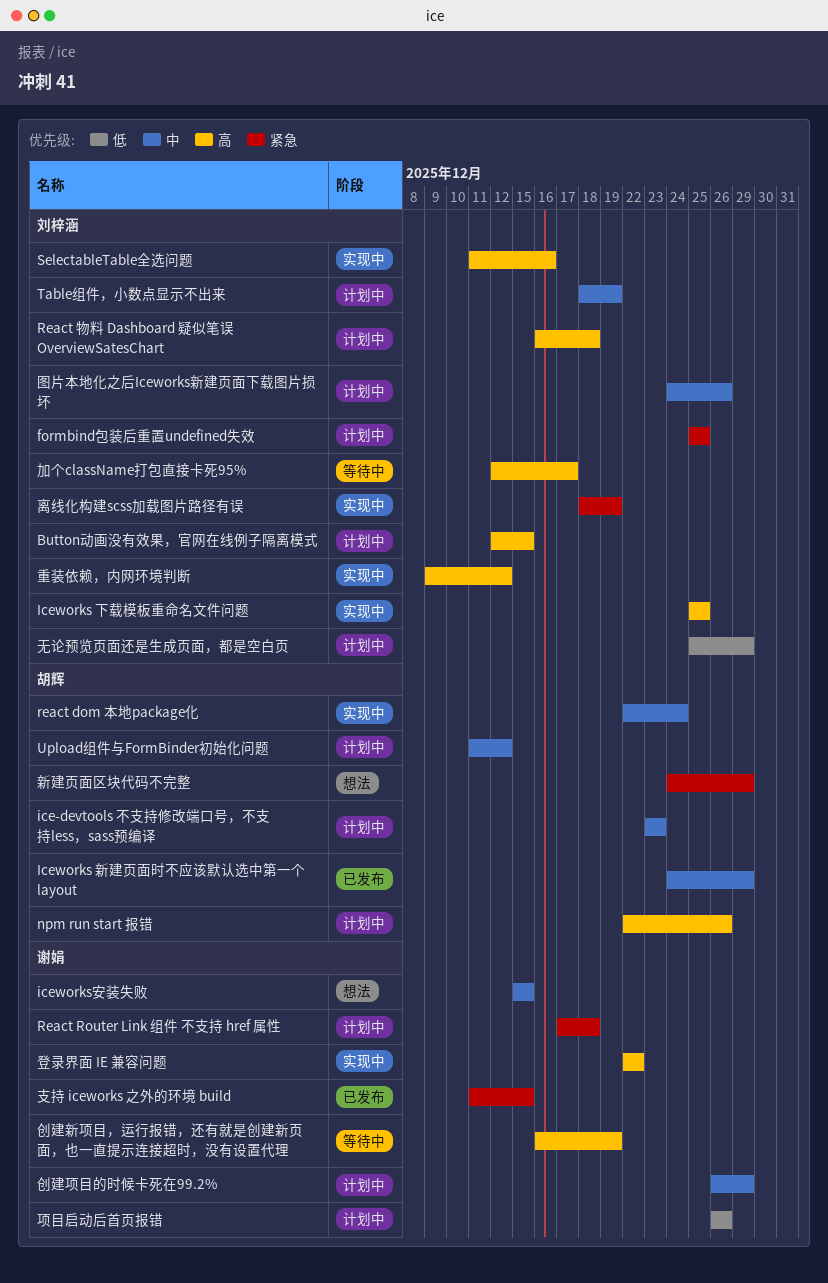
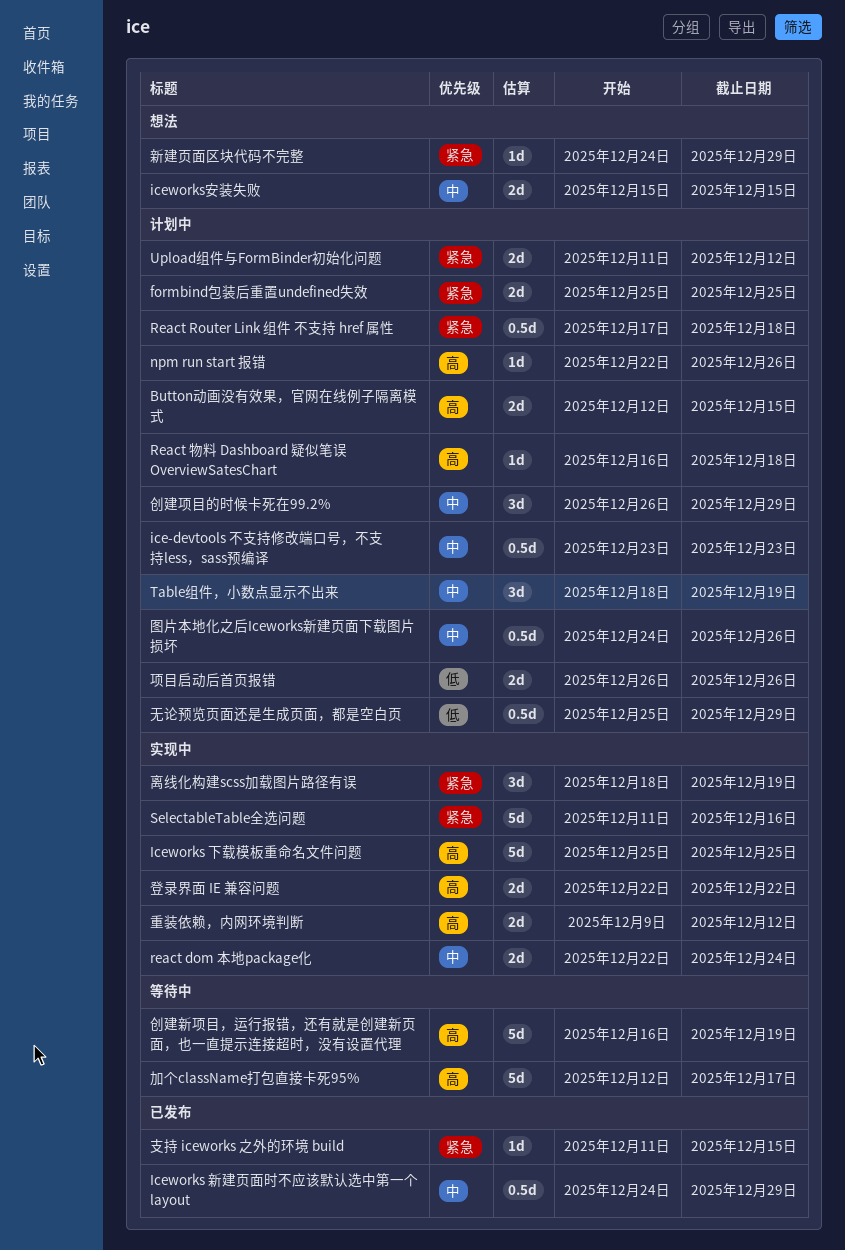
SelectableTable全选问题, priority: 高 -> 紧急
Upload组件与FormBinder初始化问题, priority: 中 -> 紧急

